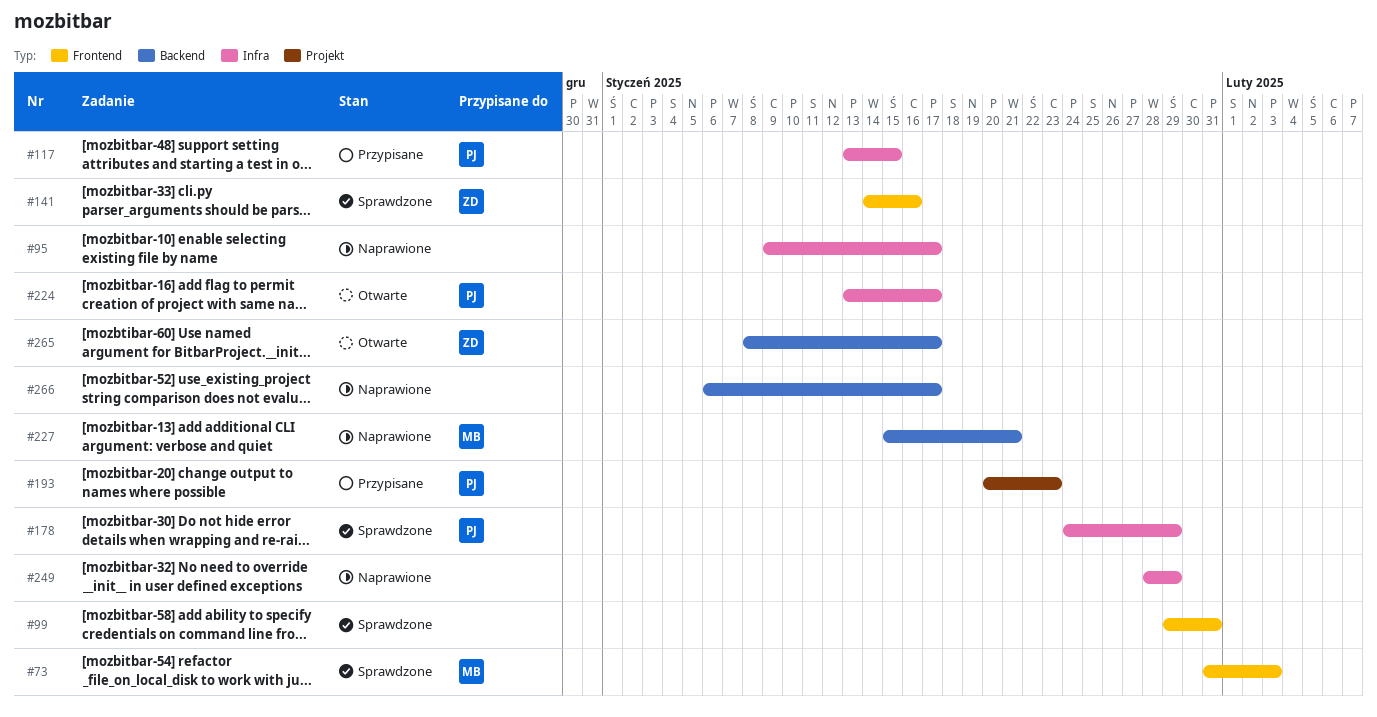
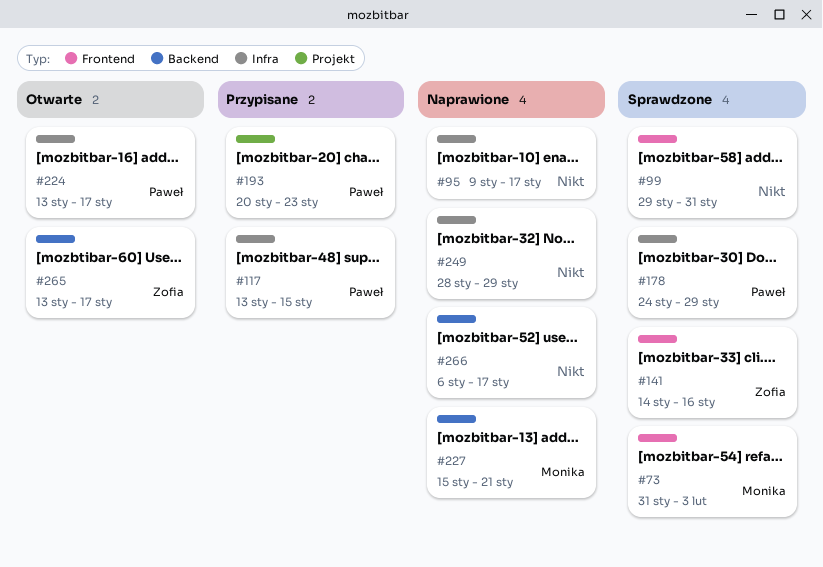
#265, start: Jan 8 -> Jan 13

